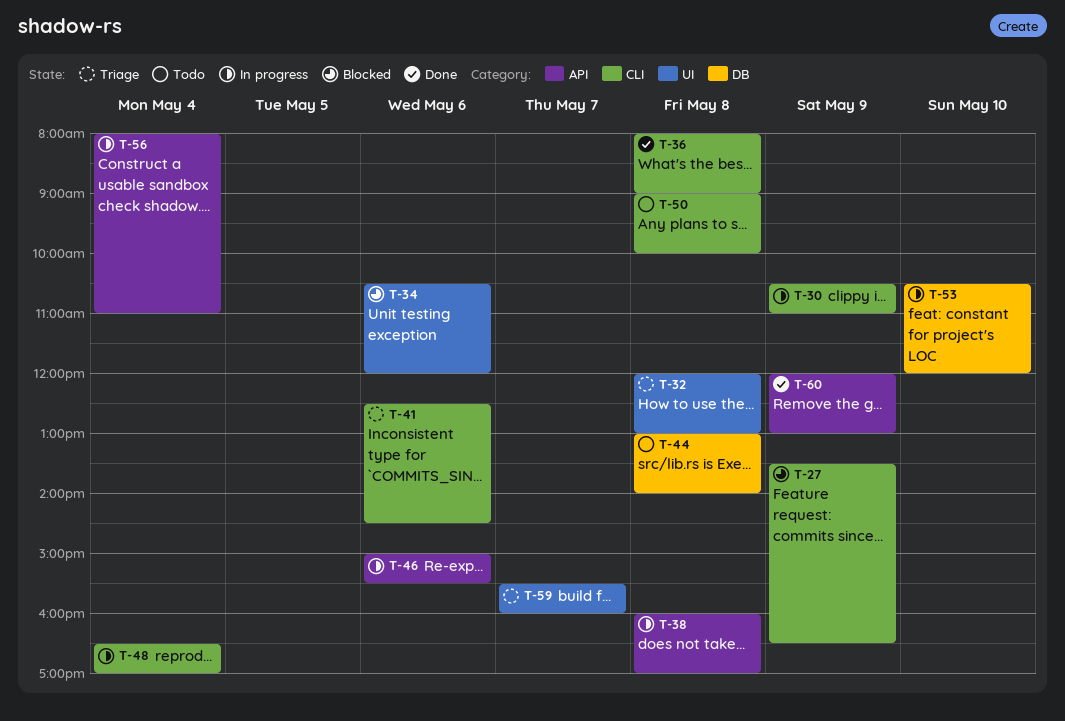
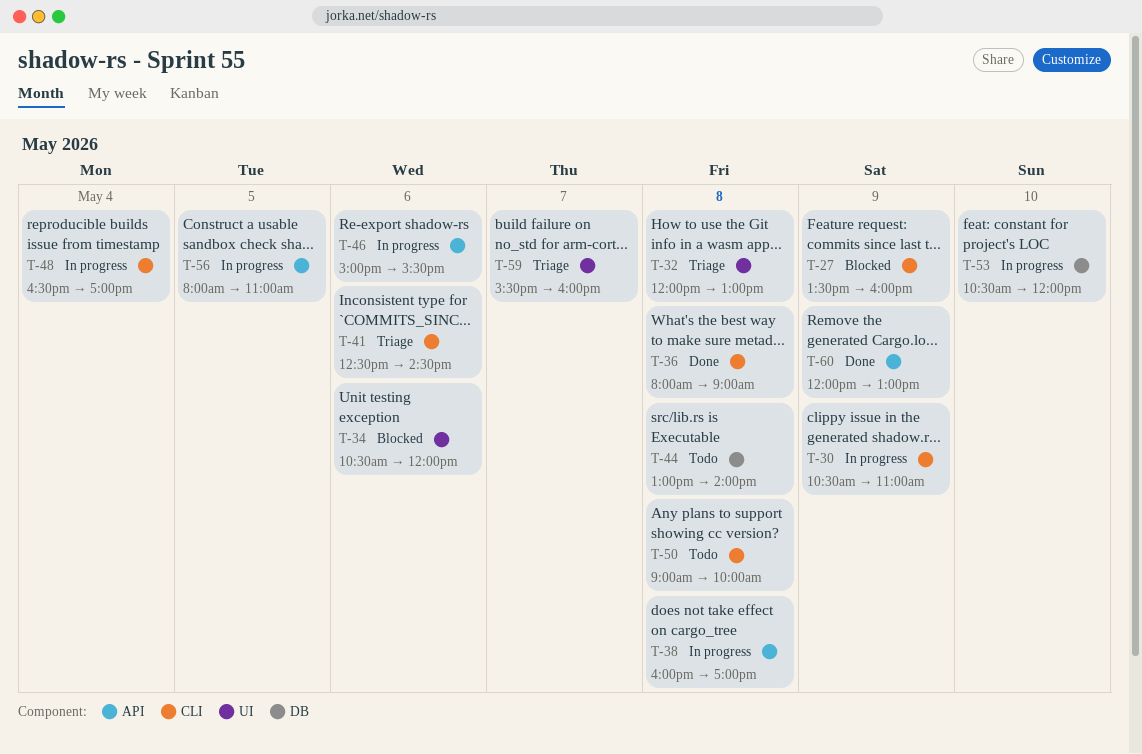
T-27, ends: 16:30 -> 16:00
T-56, day: May 4 -> May 5

